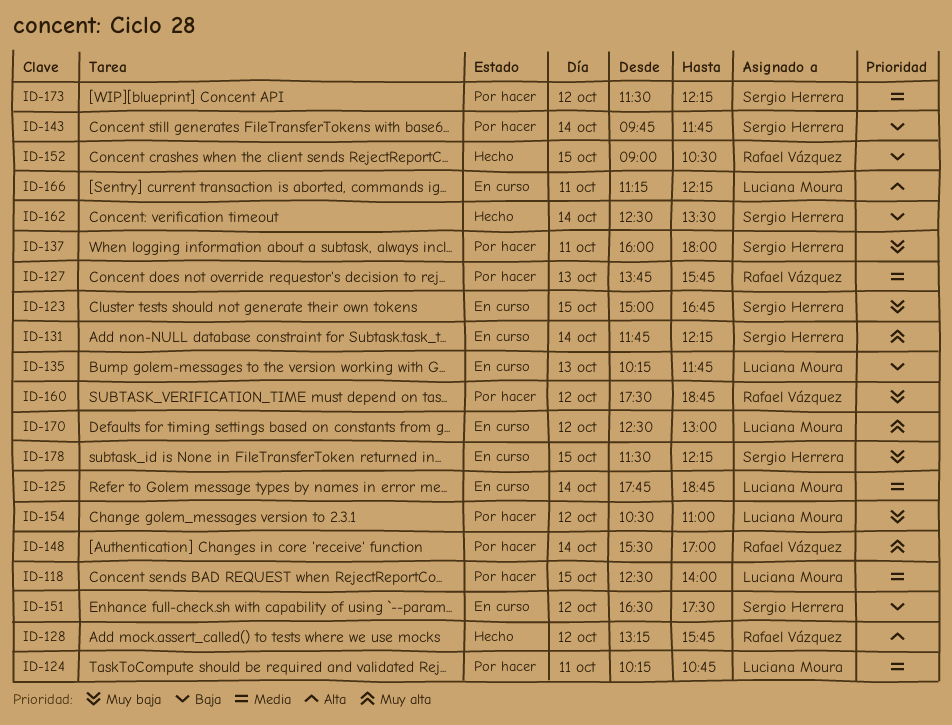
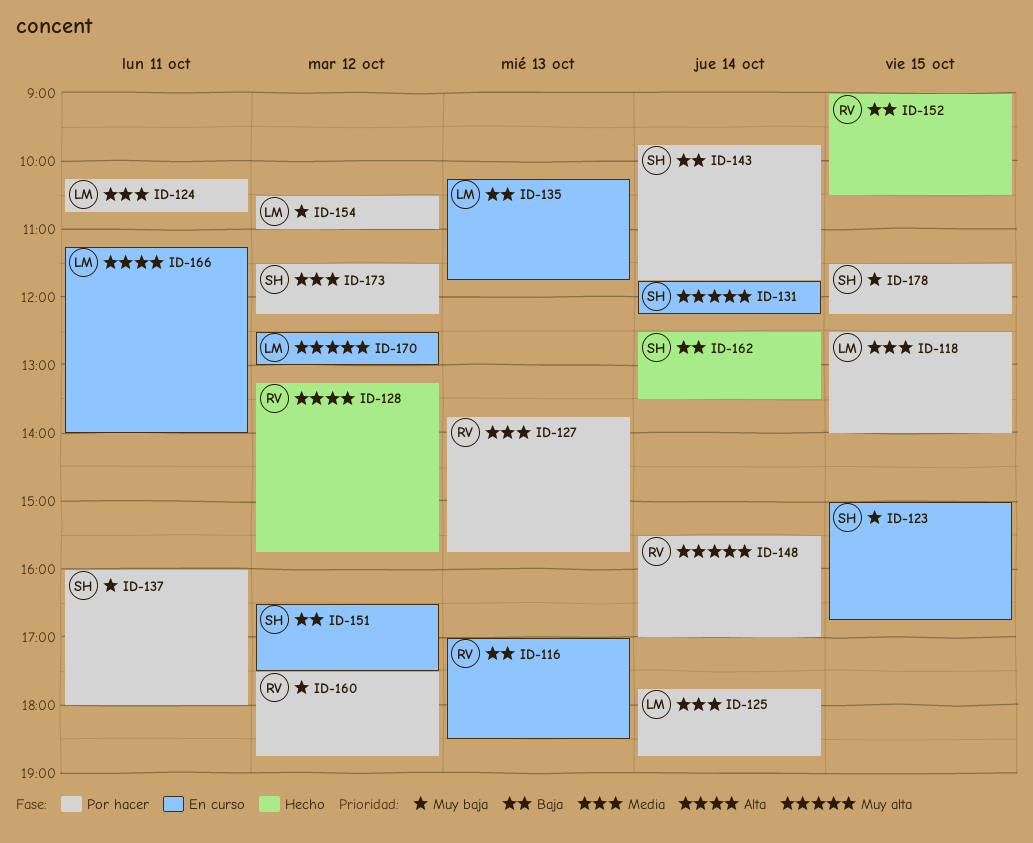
ID-116: none -> present
ID-125, status: En curso -> Por hacer
ID-166, ends: 12:15 -> 14:00
ID-178, status: En curso -> Por hacer

